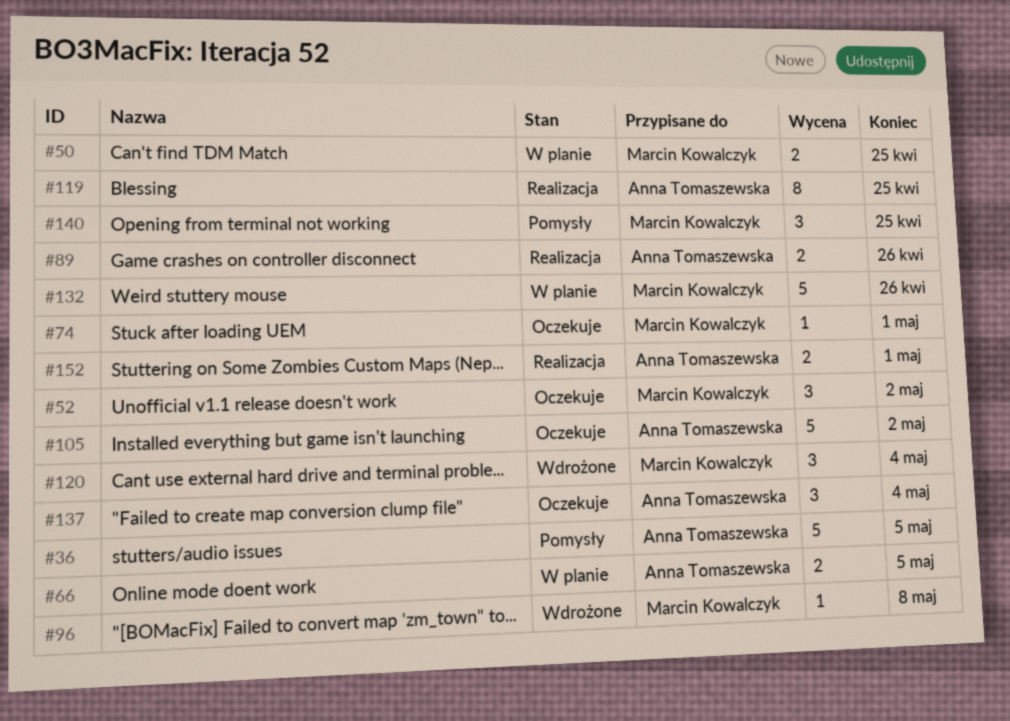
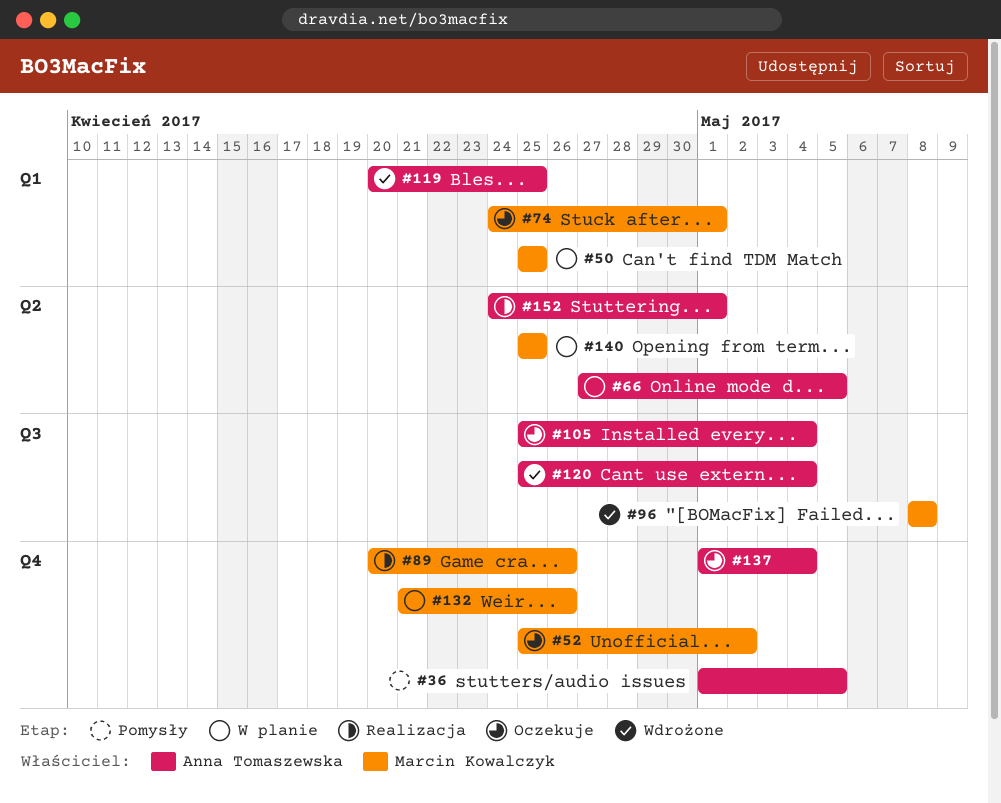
#89, owner: Anna Tomaszewska -> Marcin Kowalczyk
#105, due: May 2 -> May 4
#119, status: Realizacja -> Wdrożone
#120, owner: Marcin Kowalczyk -> Anna Tomaszewska
#140, status: Pomysły -> W planie

